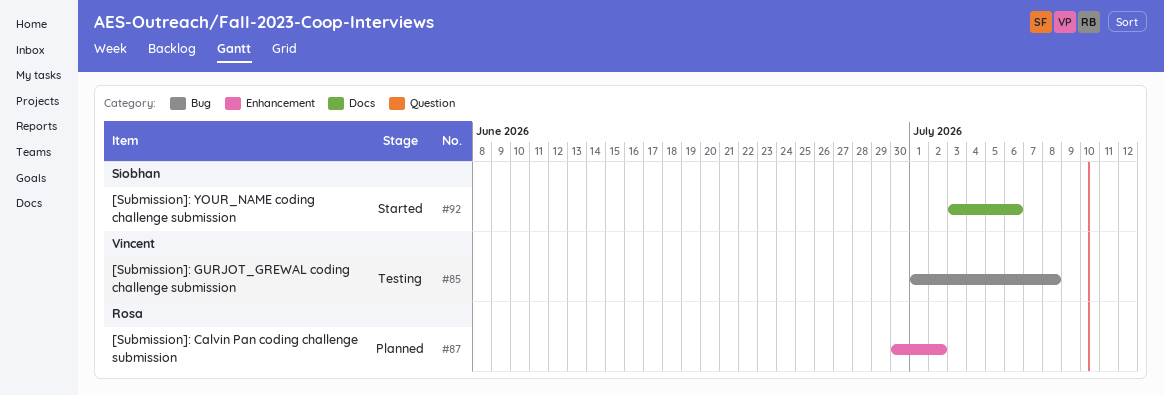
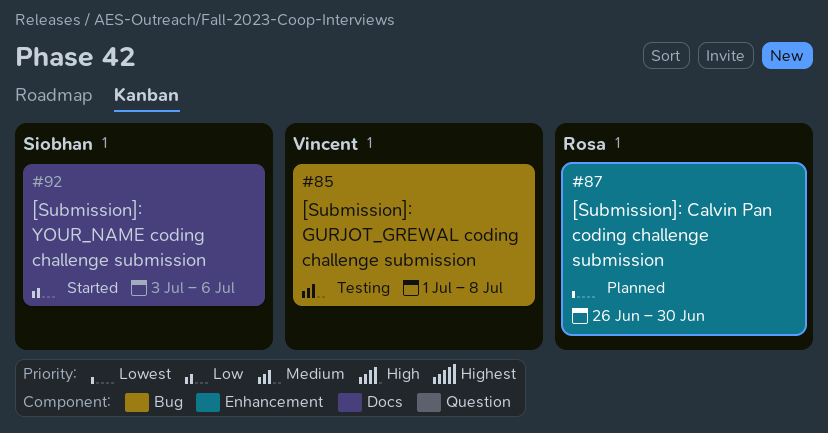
#87, start: Jun 30 -> Jun 26
#87, due: Jul 2 -> Jun 30

